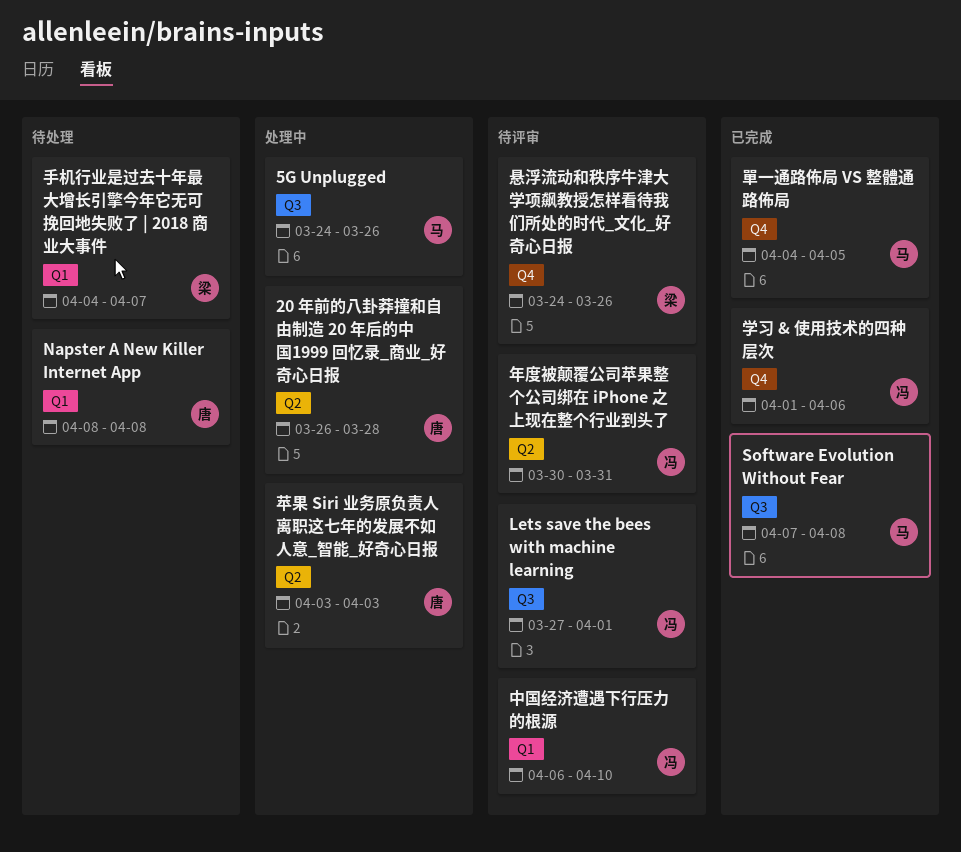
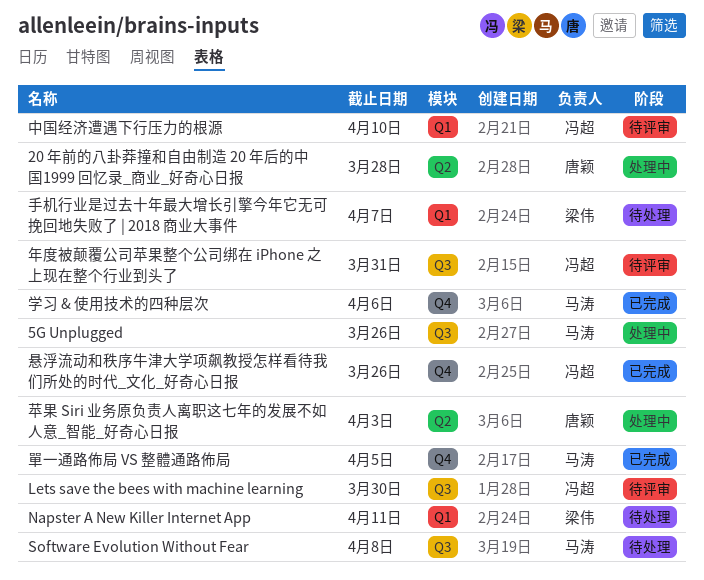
Lets save the bees with machine learning, due: Apr 1 -> Mar 30
Napster A New Killer Internet App, owner: 唐颖 -> 梁伟
Napster A New Killer Internet App, due: Apr 8 -> Apr 11
Software Evolution Without Fear, status: 已完成 -> 待处理
学习 & 使用技术的四种层次, owner: 冯超 -> 马涛
年度被颠覆公司苹果整个公司绑在 iPhone 之上现在整个行业到头了, label: Q2 -> Q3
悬浮流动和秩序牛津大学项飙教授怎样看待我们所处的时代_文化_好奇心日报, status: 待评审 -> 已完成
悬浮流动和秩序牛津大学项飙教授怎样看待我们所处的时代_文化_好奇心日报, owner: 梁伟 -> 冯超

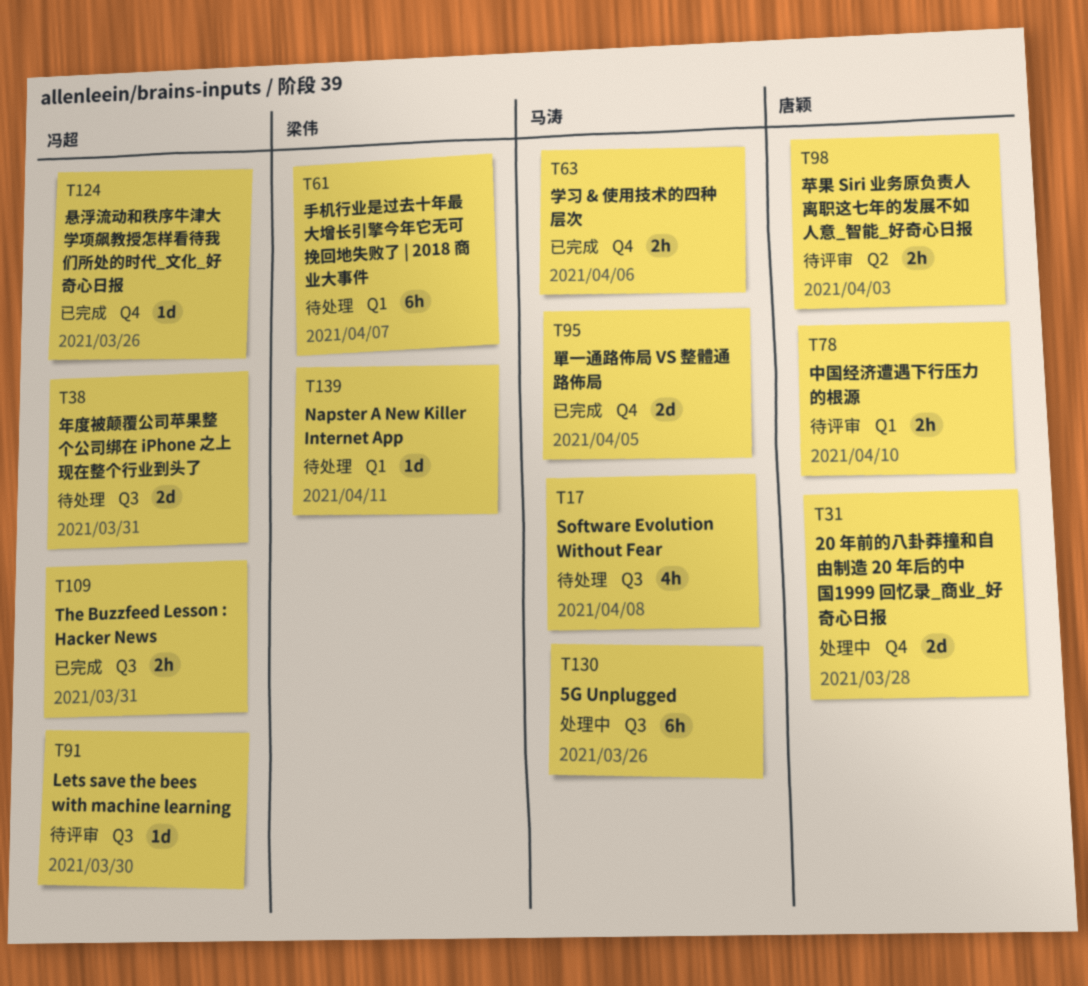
20 年前的八卦莽撞和自由制造 20 年后的中国1999 回忆录_商业_好奇心日报, label: Q2 -> Q4
The Buzzfeed Lesson : Hacker News: none -> present
中国经济遭遇下行压力的根源, owner: 冯超 -> 唐颖
年度被颠覆公司苹果整个公司绑在 iPhone 之上现在整个行业到头了, status: 待评审 -> 待处理
苹果 Siri 业务原负责人离职这七年的发展不如人意_智能_好奇心日报, status: 处理中 -> 待评审

